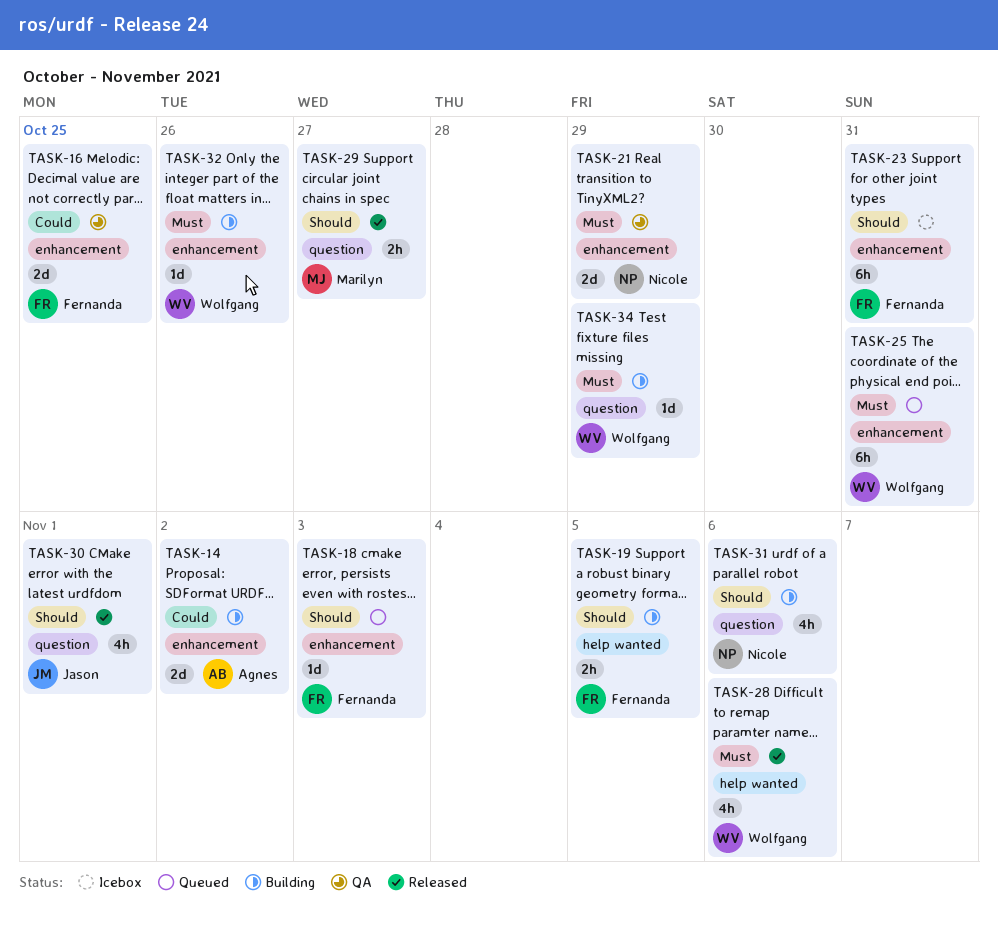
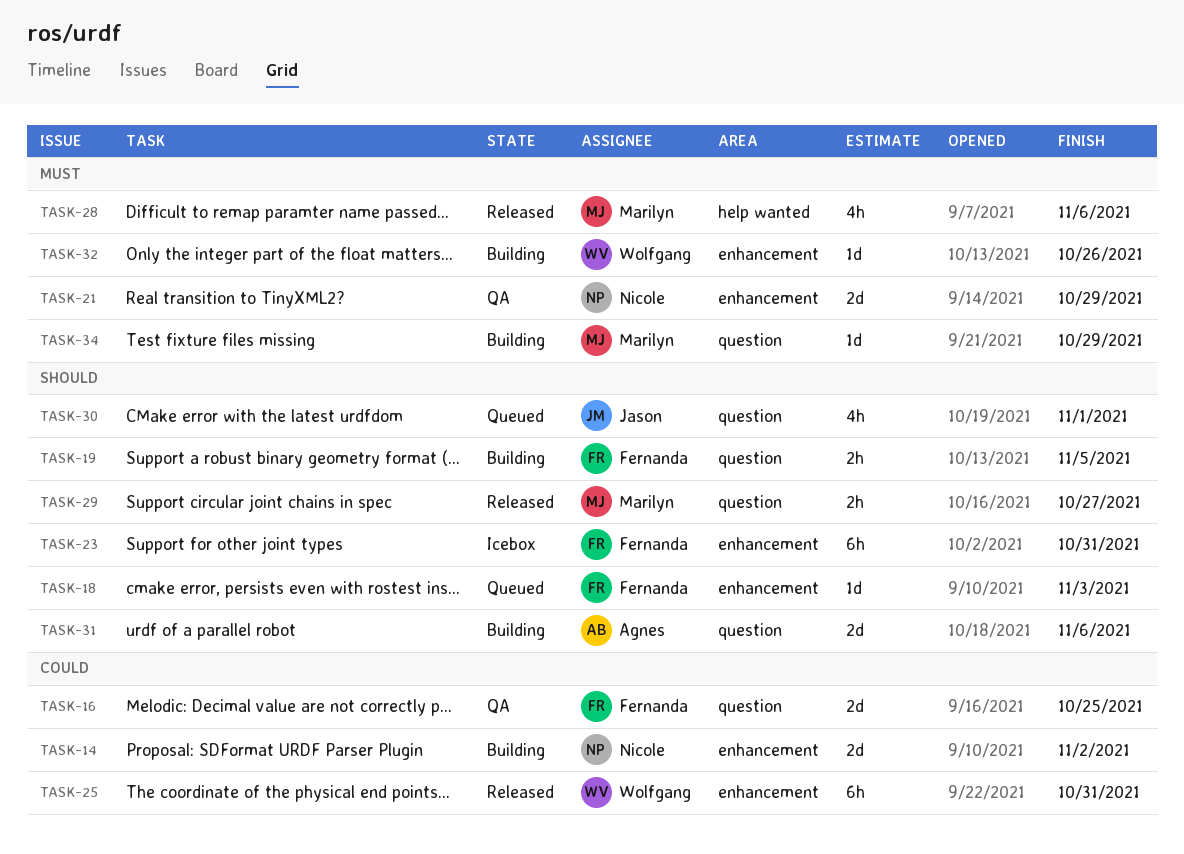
TASK-14, owner: Agnes -> Nicole
TASK-16, label: enhancement -> question
TASK-19, label: help wanted -> question
TASK-25, status: Queued -> Released
TASK-25, priority: Must -> Could
TASK-28, owner: Wolfgang -> Marilyn
TASK-30, status: Released -> Queued
TASK-31, owner: Nicole -> Agnes
TASK-31, estimate: 4h -> 2d
TASK-34, owner: Wolfgang -> Marilyn

